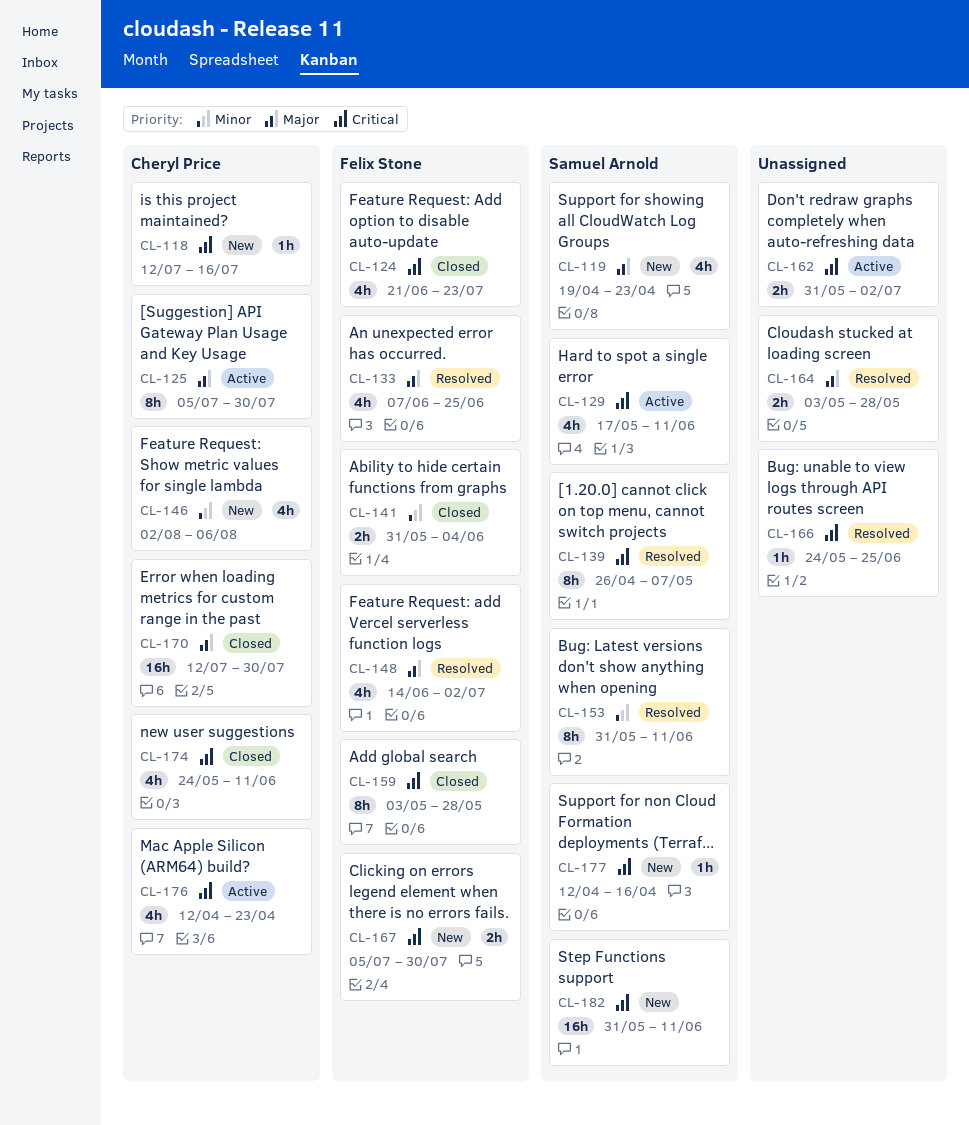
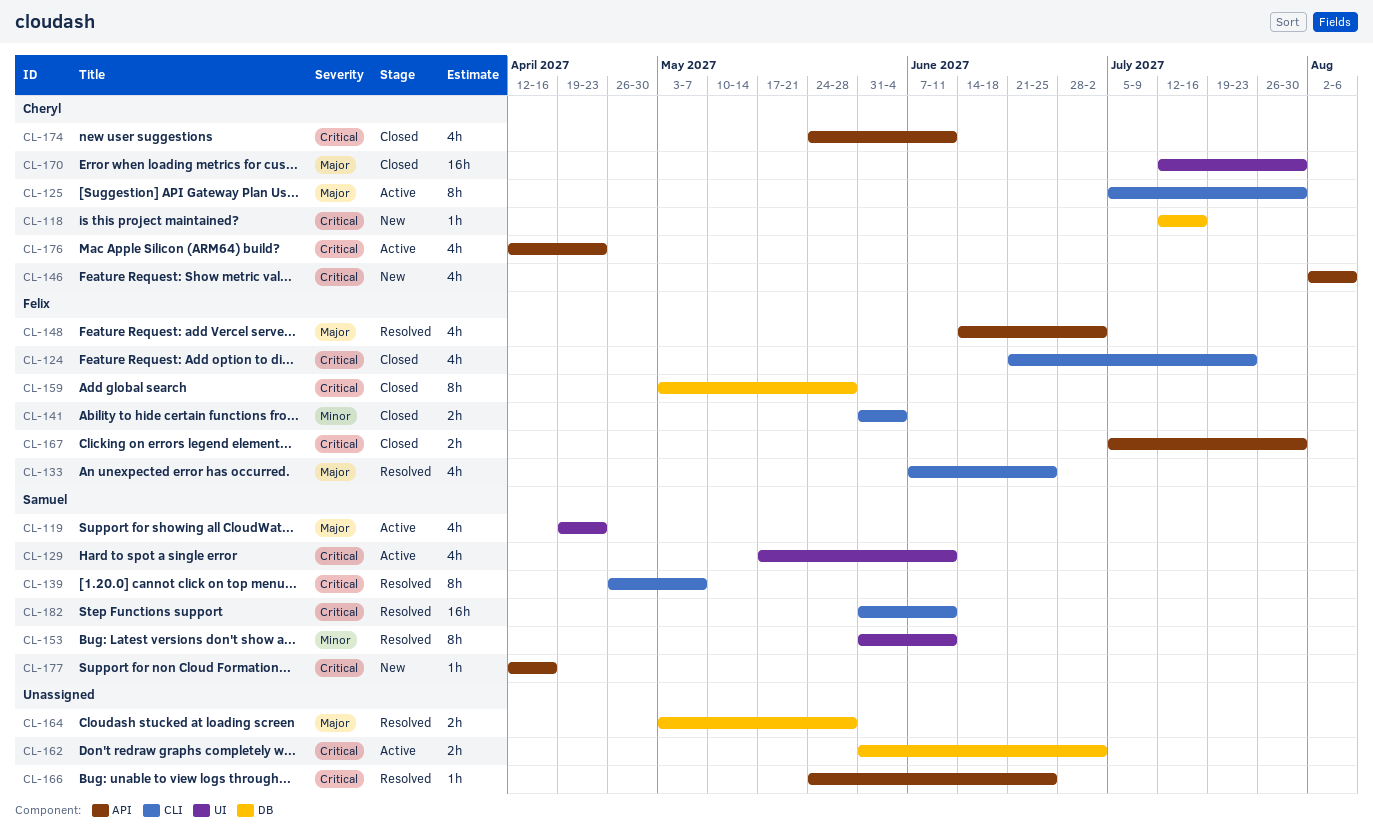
CL-119, status: New -> Active
CL-146, priority: Minor -> Critical
CL-167, status: New -> Closed
CL-182, status: New -> Resolved

